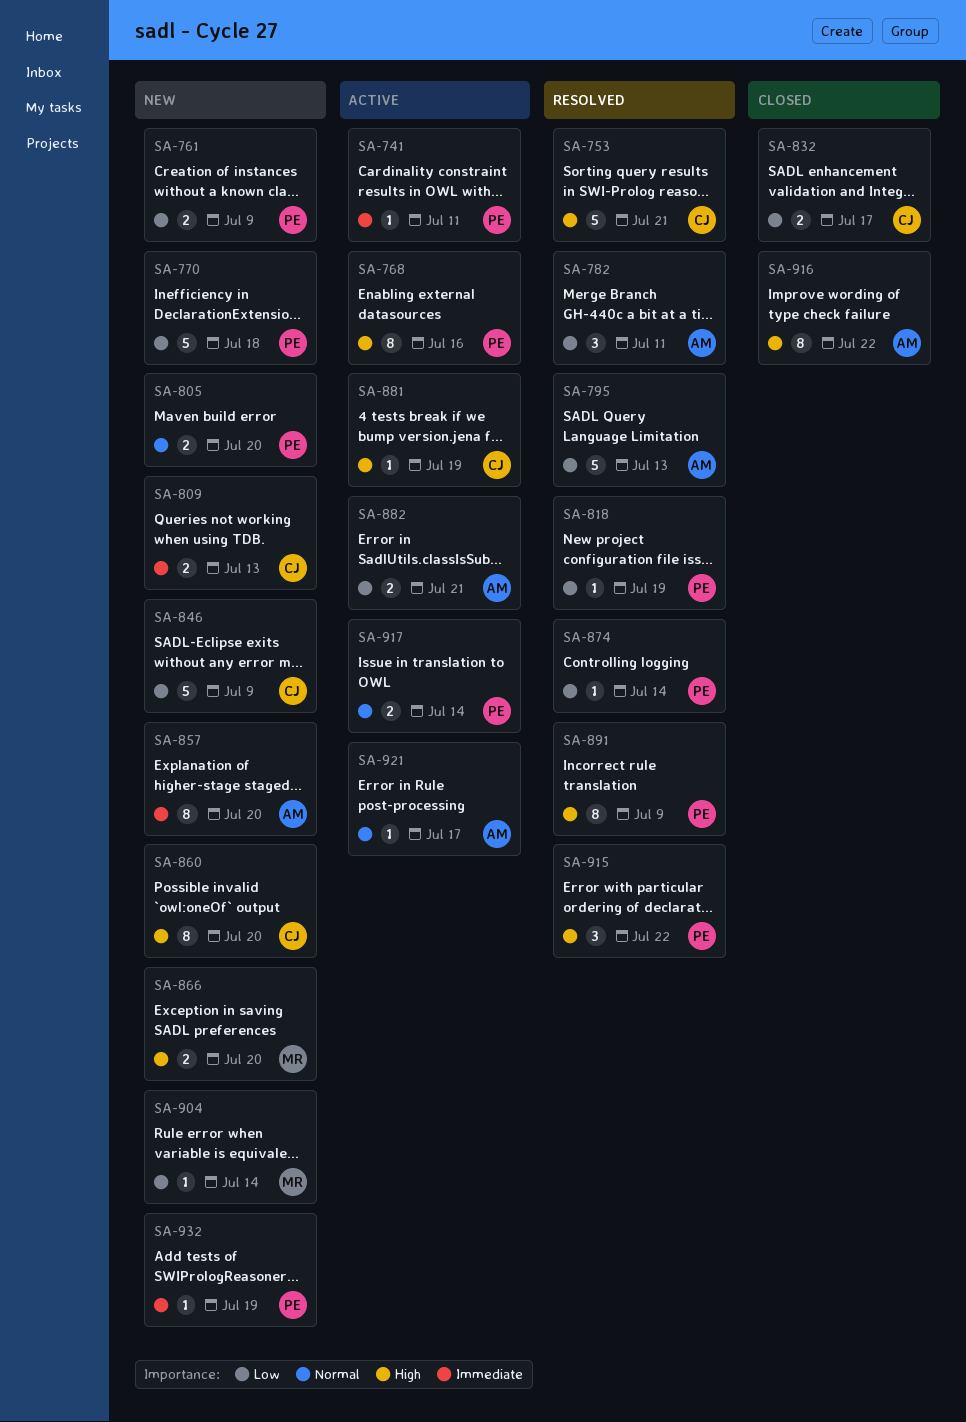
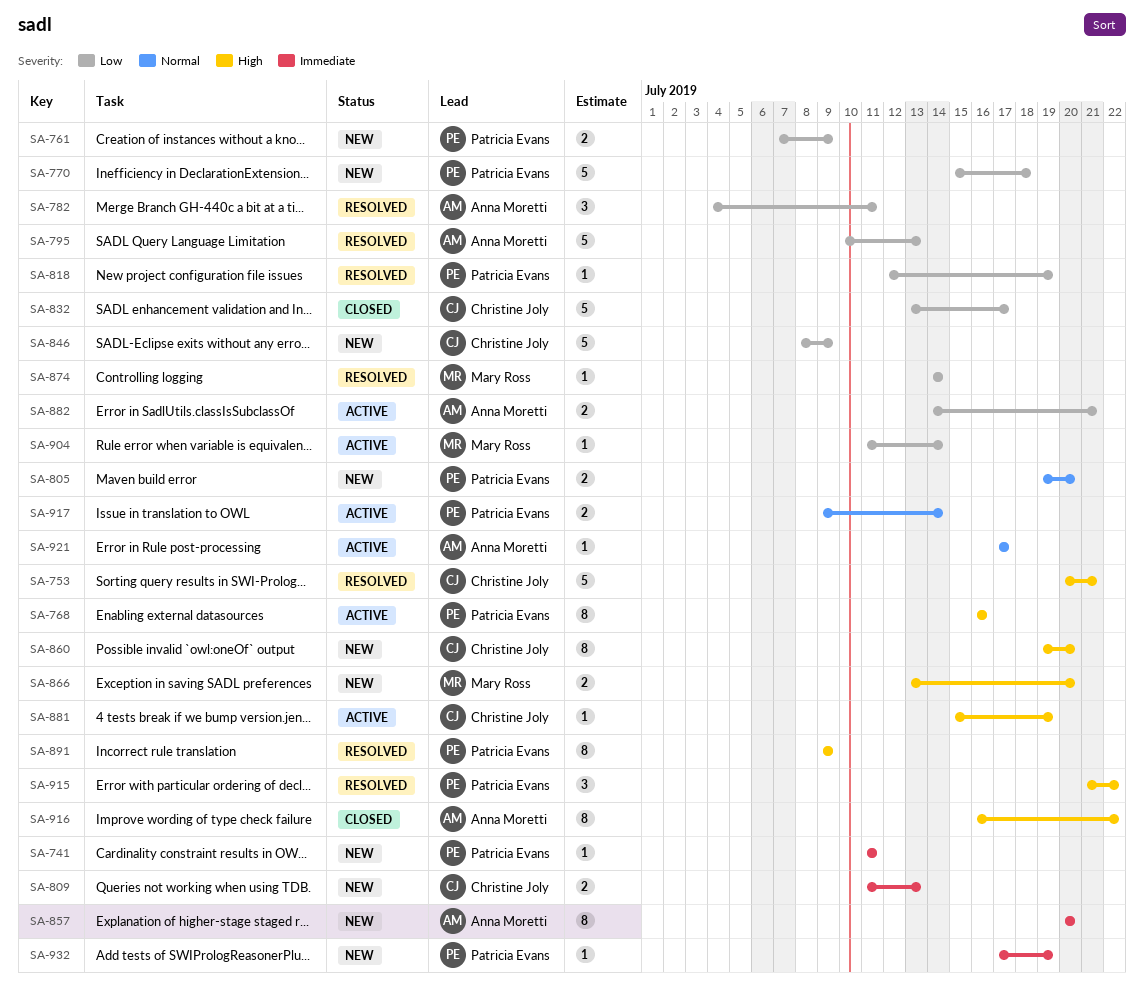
SA-741, status: Active -> New
SA-832, estimate: 2 -> 5
SA-874, owner: Patricia Evans -> Mary Ross
SA-904, status: New -> Active

